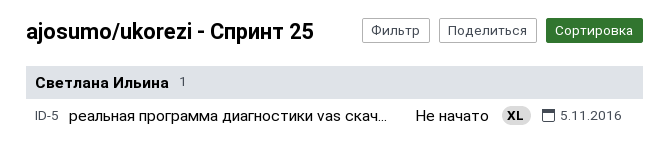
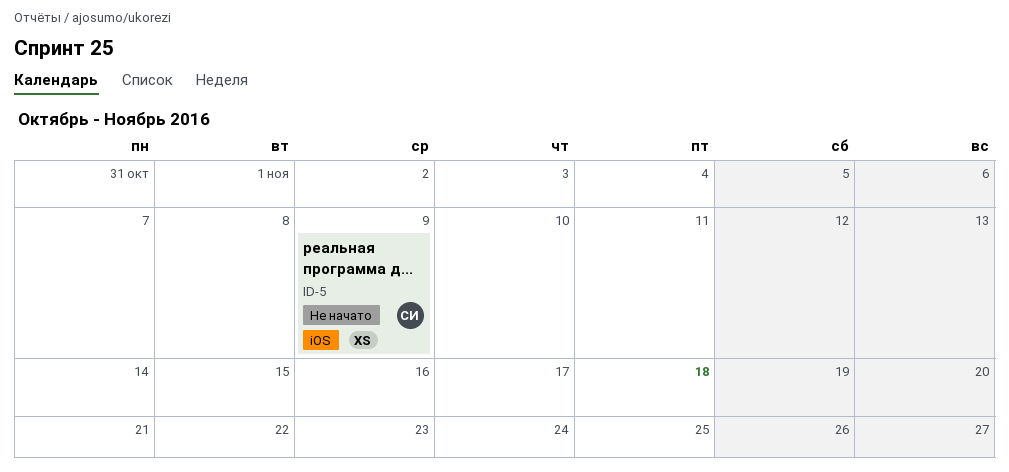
ID-5, estimate: XL -> XS
ID-5, due: Nov 5 -> Nov 9

